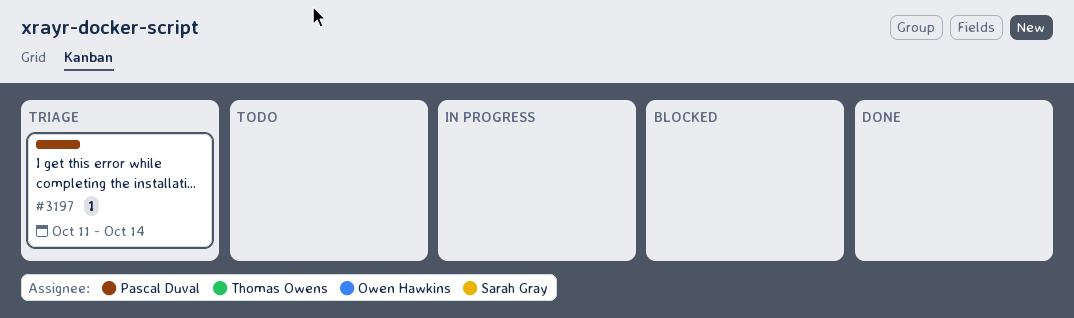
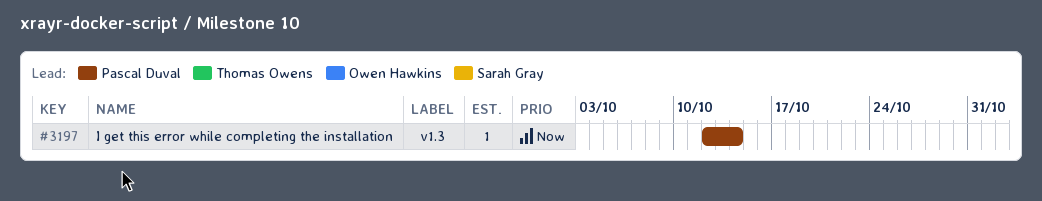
#3197, start: Oct 11 -> Oct 12

